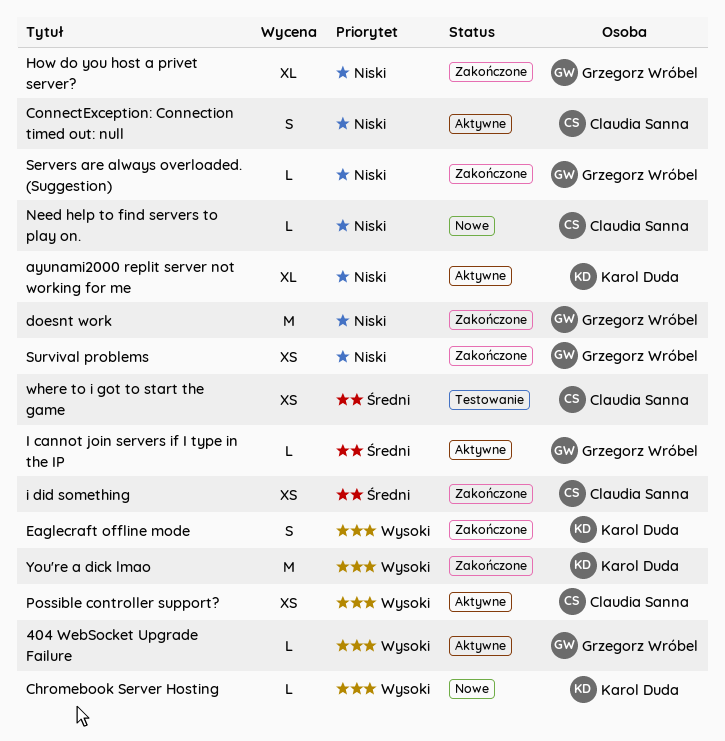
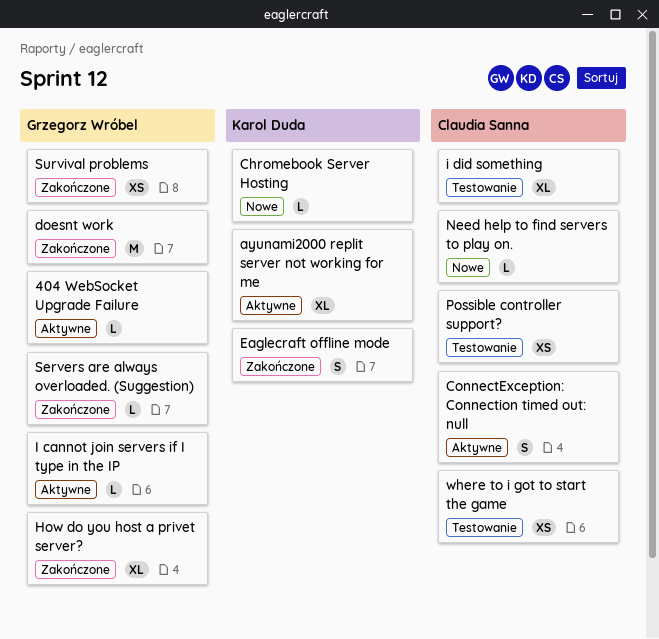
i did something, status: Zakończone -> Testowanie
i did something, estimate: XS -> XL
Possible controller support?, status: Aktywne -> Testowanie
You're a dick lmao: present -> none

